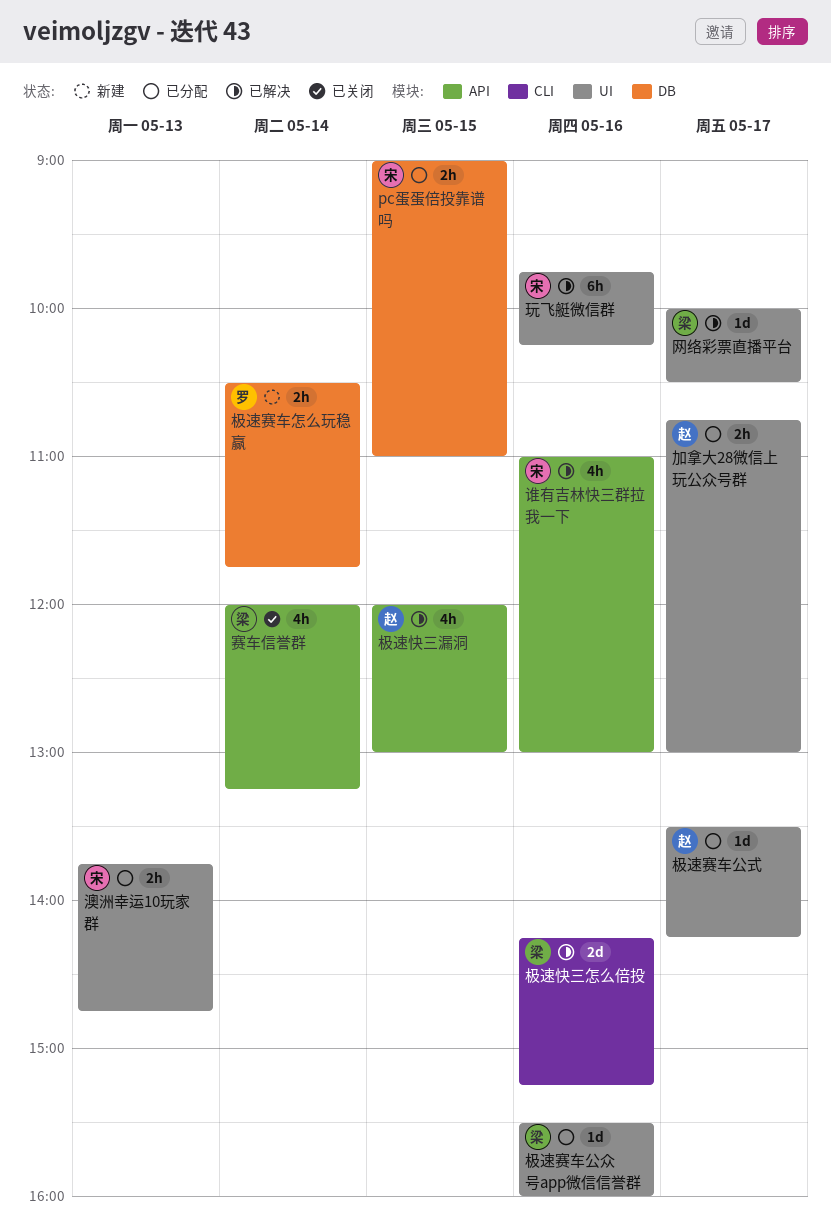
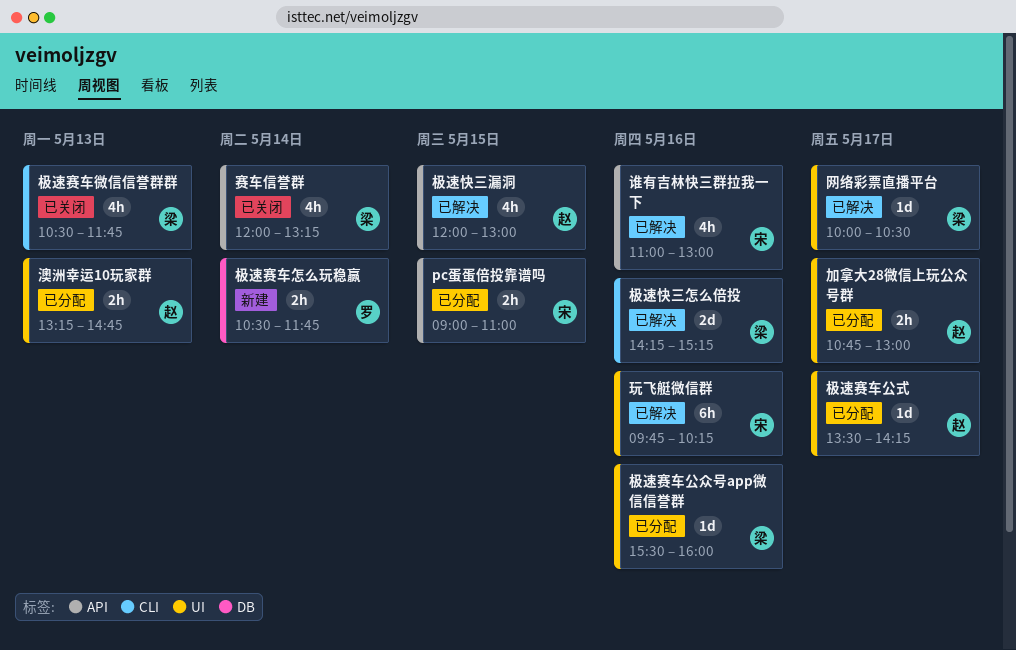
pc蛋蛋倍投靠谱吗, label: DB -> API
极速赛车微信信誉群群: none -> present
澳洲幸运10玩家群, owner: 宋 -> 赵
澳洲幸运10玩家群, begins: 13:45 -> 13:15

